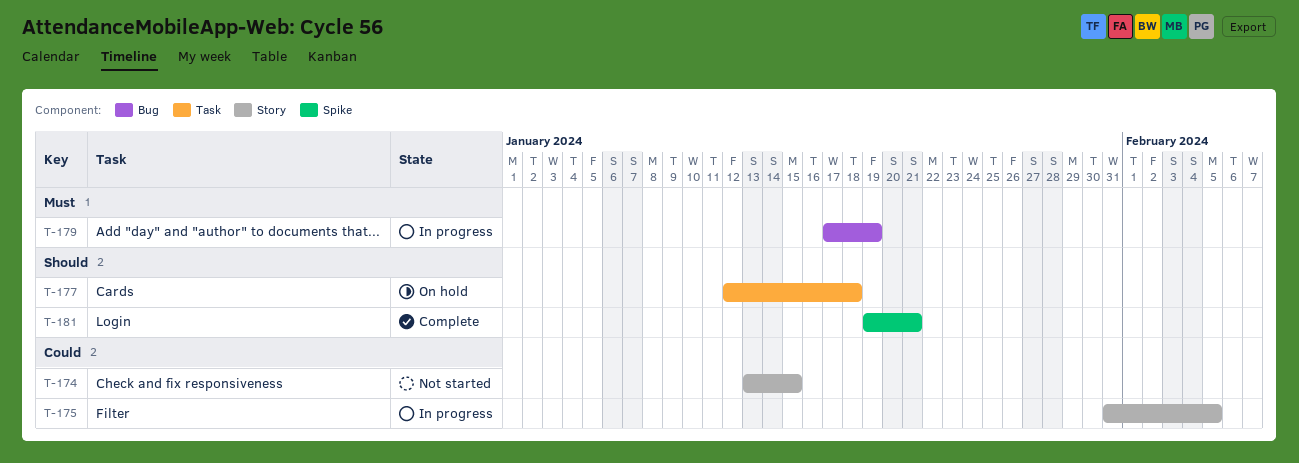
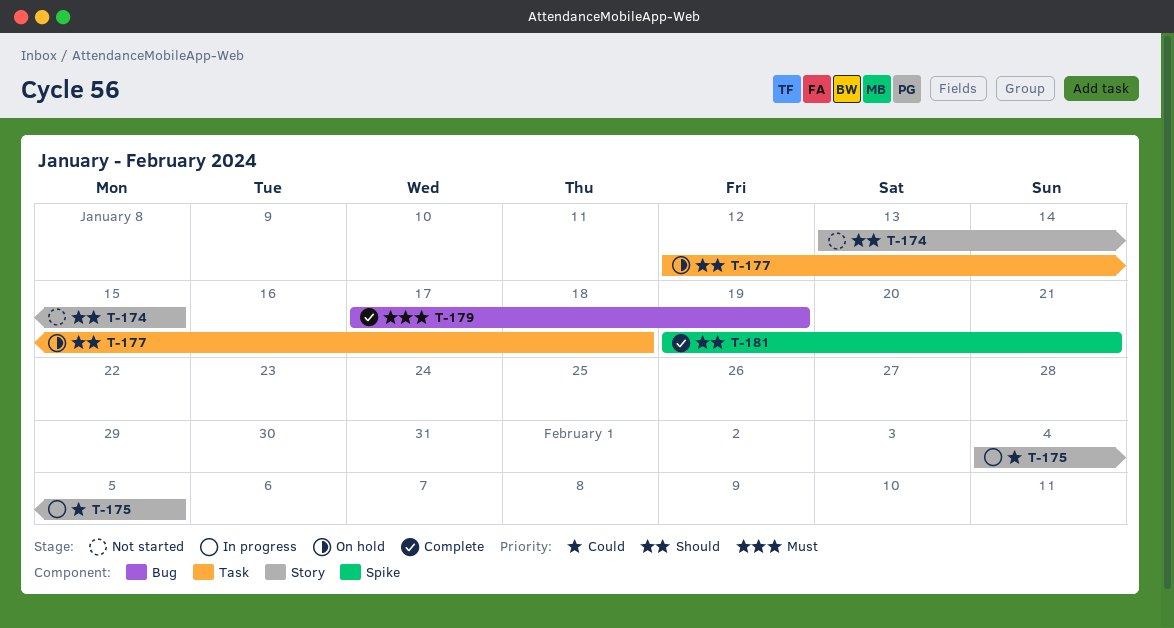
T-174, priority: Could -> Should
T-175, start: Jan 31 -> Feb 4
T-179, status: In progress -> Complete

